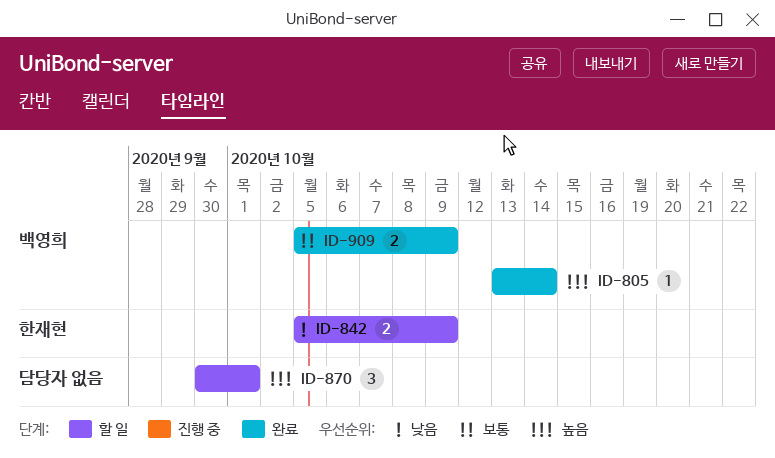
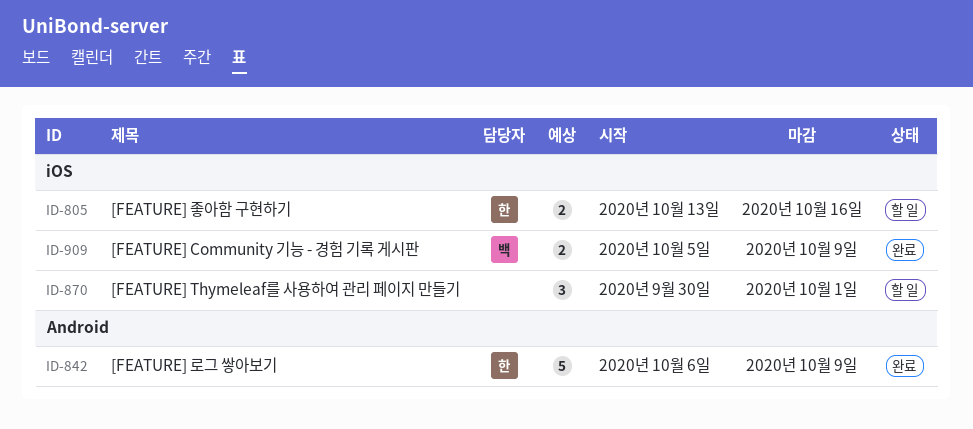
ID-805, status: 완료 -> 할 일
ID-805, owner: 백영희 -> 한재현
ID-805, estimate: 1 -> 2
ID-805, due: Oct 14 -> Oct 16
ID-842, status: 할 일 -> 완료
ID-842, estimate: 2 -> 5
ID-842, start: Oct 5 -> Oct 6

